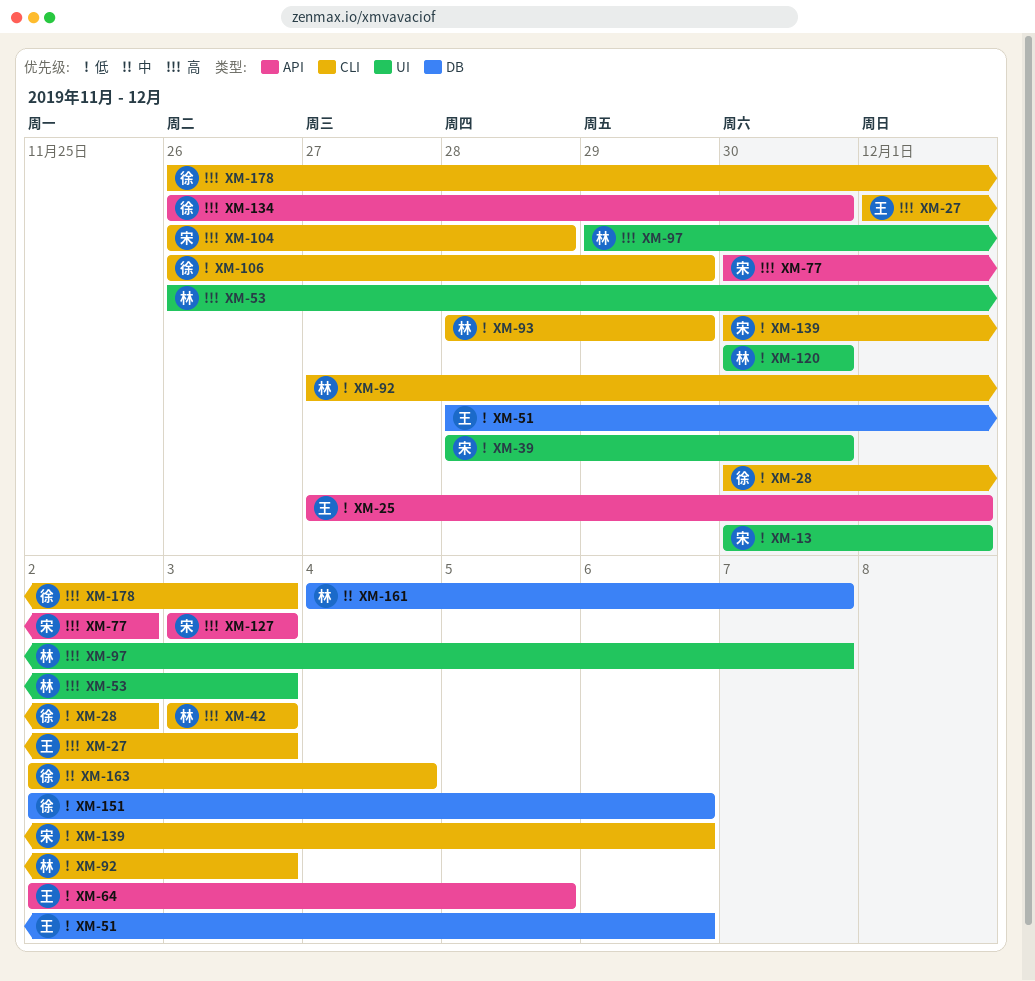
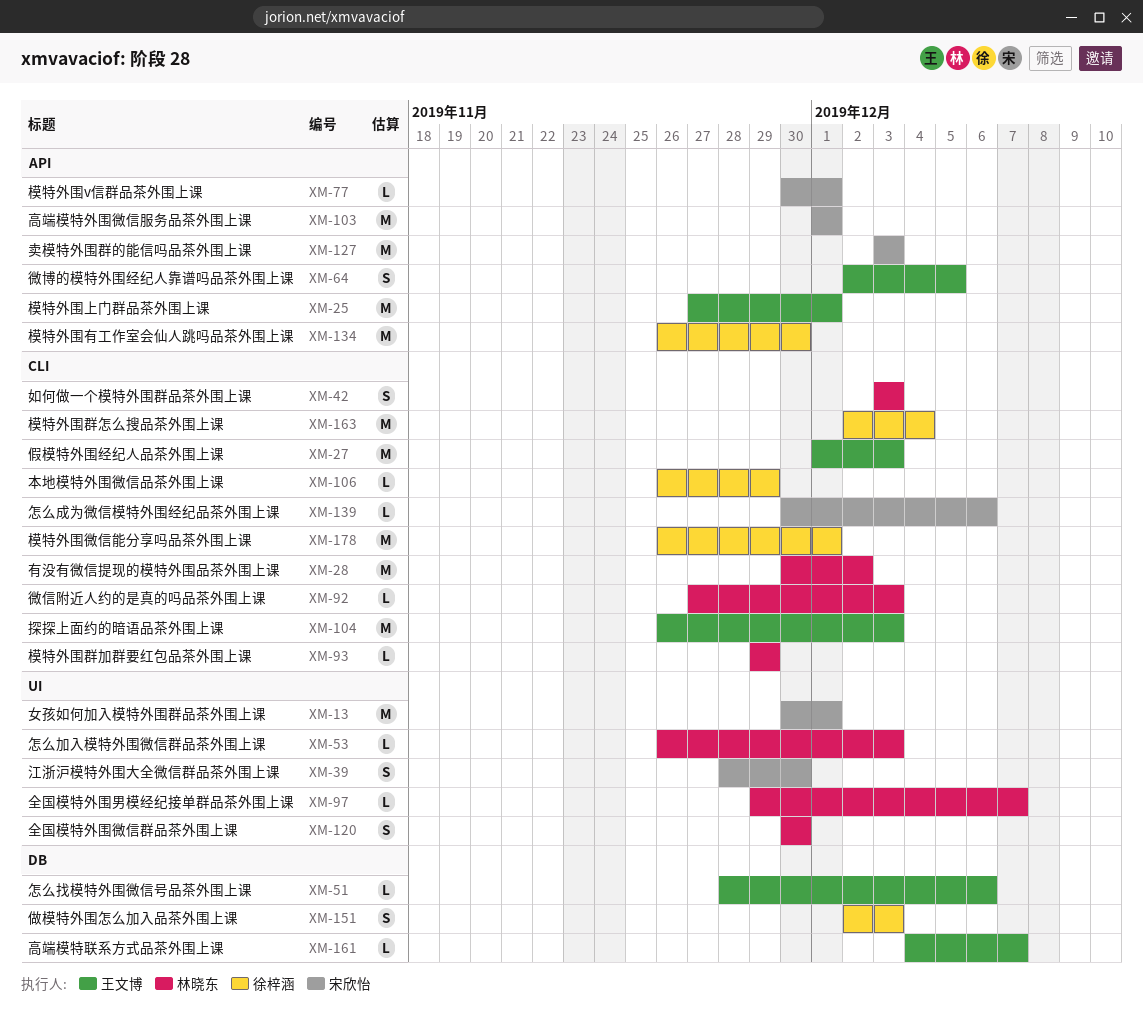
XM-28, owner: 徐梓涵 -> 林晓东
XM-77, due: Dec 2 -> Dec 1
XM-93, start: Nov 28 -> Nov 29
XM-103: none -> present
XM-104, owner: 宋欣怡 -> 王文博
XM-104, due: Nov 28 -> Dec 3
XM-151, due: Dec 6 -> Dec 3
XM-161, owner: 林晓东 -> 王文博
XM-178, due: Dec 3 -> Dec 1

